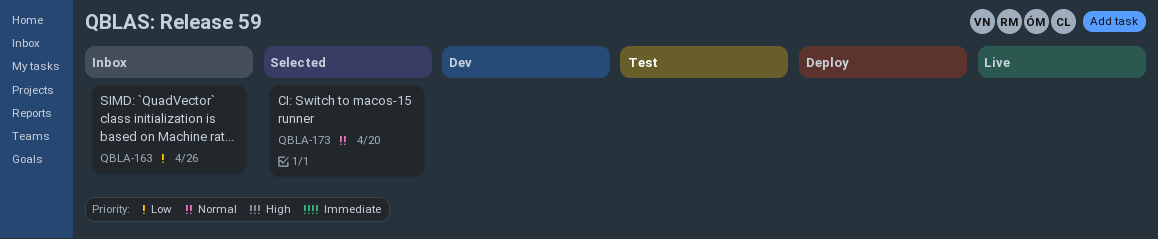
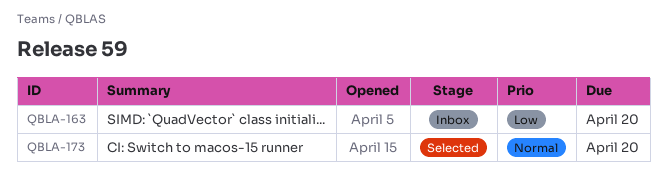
QBLA-163, due: Apr 26 -> Apr 20

